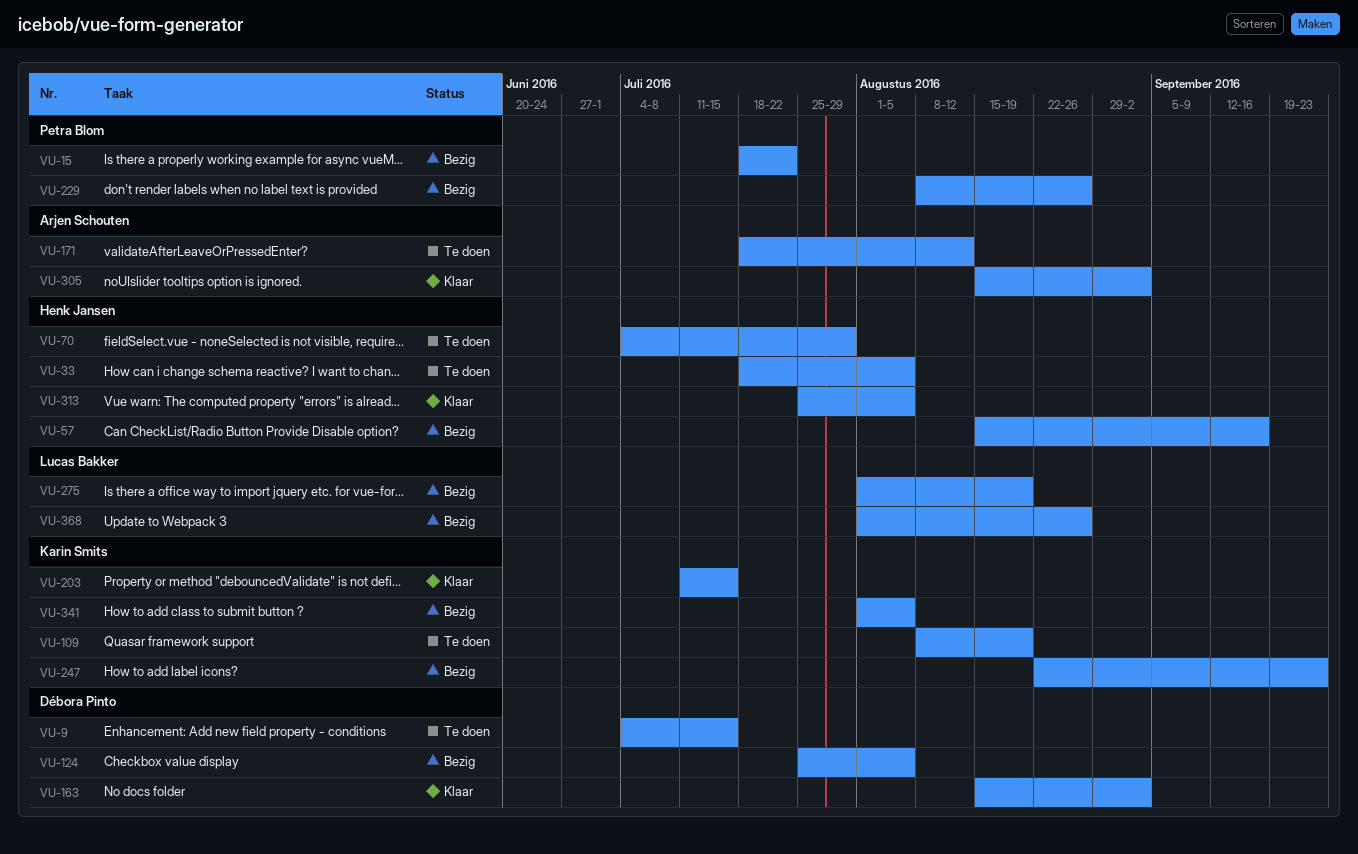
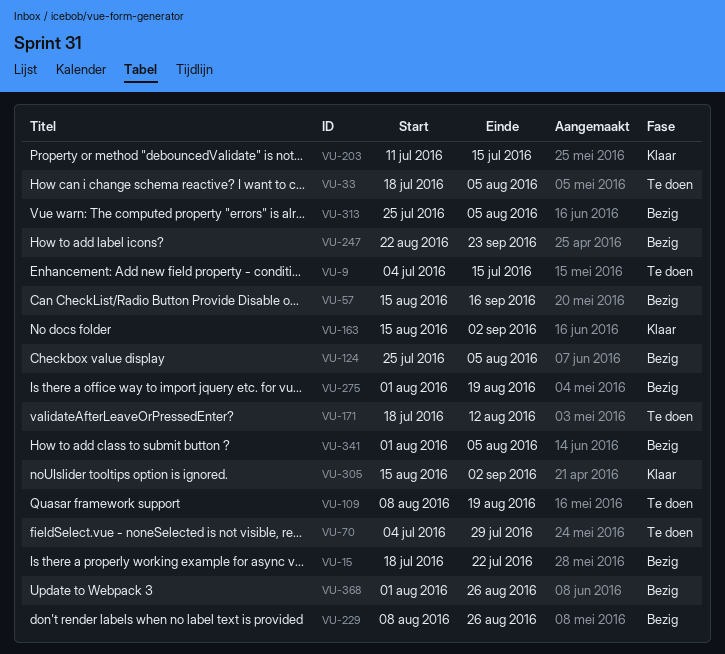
VU-313, status: Klaar -> Bezig

